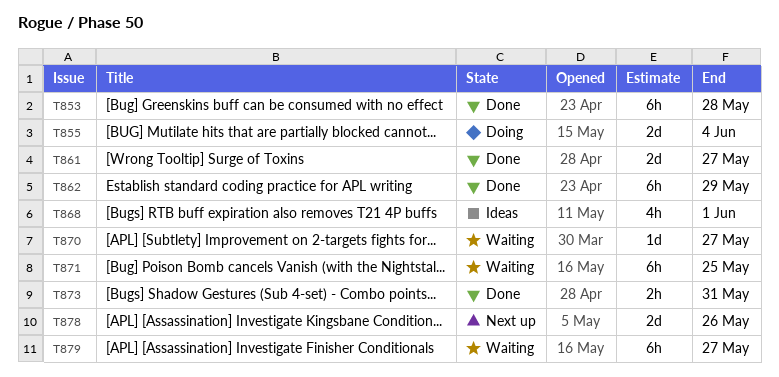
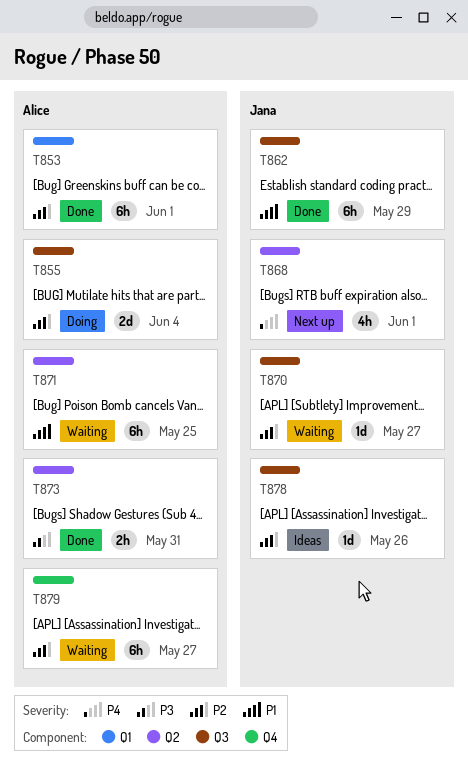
T853, due: May 28 -> Jun 1
T861: present -> none
T868, status: Ideas -> Next up
T878, status: Next up -> Ideas
T878, estimate: 2d -> 1d

